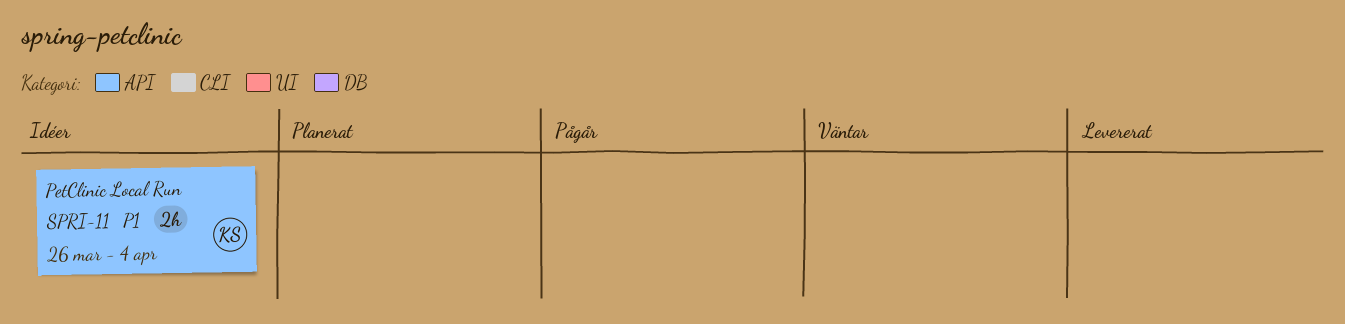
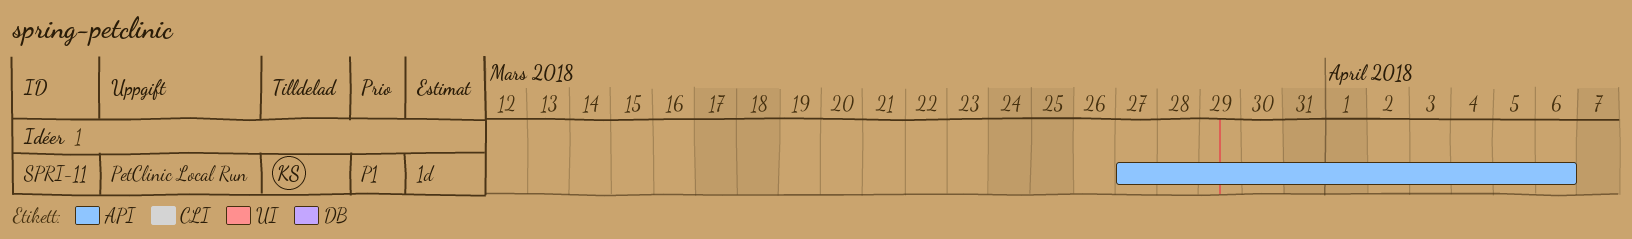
SPRI-11, estimate: 2h -> 1d
SPRI-11, start: Mar 26 -> Mar 27
SPRI-11, due: Apr 4 -> Apr 6

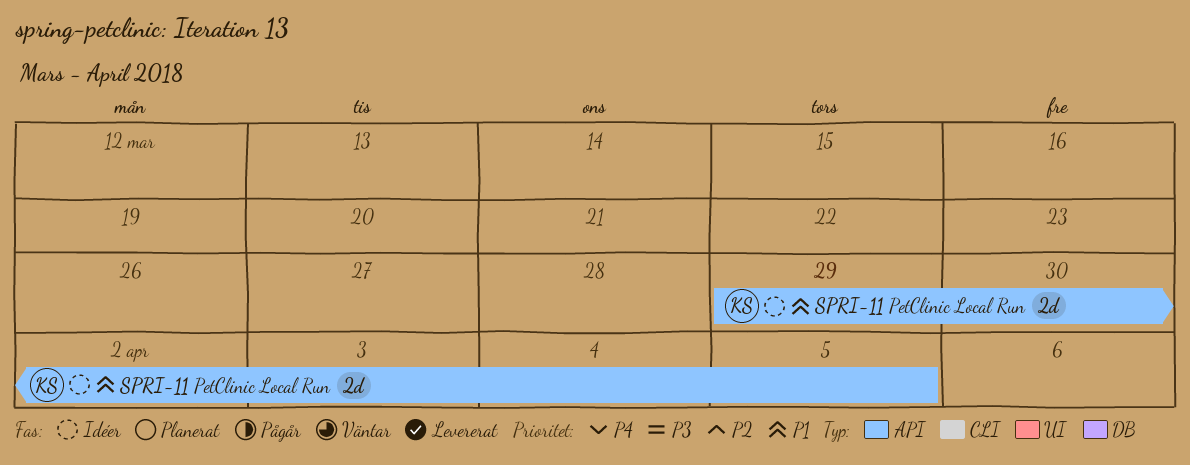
SPRI-11, estimate: 1d -> 2d
SPRI-11, start: Mar 27 -> Mar 29
SPRI-11, due: Apr 6 -> Apr 5

